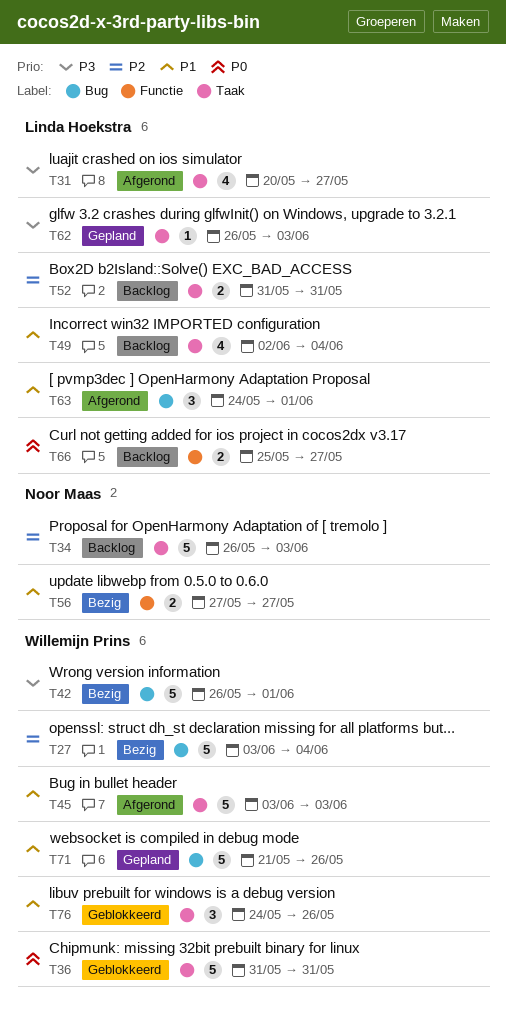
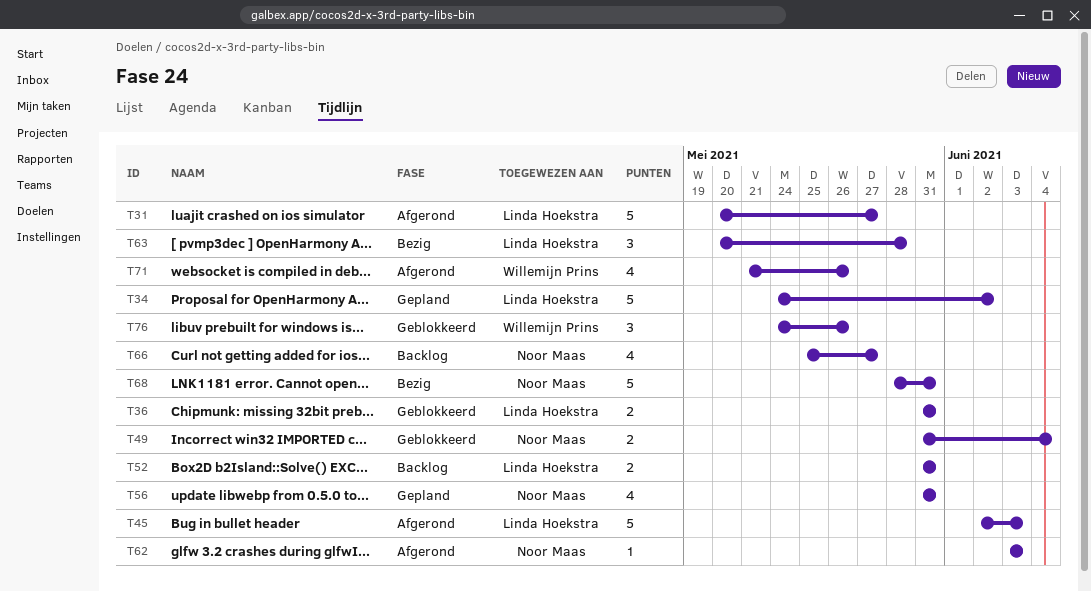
T27: present -> none
T31, estimate: 4 -> 5
T34, status: Backlog -> Gepland
T34, owner: Noor Maas -> Linda Hoekstra
T34, start: May 26 -> May 24
T34, due: Jun 3 -> Jun 2
T36, owner: Willemijn Prins -> Linda Hoekstra
T36, estimate: 5 -> 2
T42: present -> none
T45, owner: Willemijn Prins -> Linda Hoekstra
T45, start: Jun 3 -> Jun 2
T49, status: Backlog -> Geblokkeerd
T49, owner: Linda Hoekstra -> Noor Maas
T49, estimate: 4 -> 2
T49, start: Jun 2 -> May 31
T56, status: Bezig -> Gepland
T56, estimate: 2 -> 4
T56, start: May 27 -> May 31
T56, due: May 27 -> May 31
T62, status: Gepland -> Afgerond
T62, owner: Linda Hoekstra -> Noor Maas
T62, start: May 26 -> Jun 3
T63, status: Afgerond -> Bezig
T63, start: May 24 -> May 20
T63, due: Jun 1 -> May 28
T66, owner: Linda Hoekstra -> Noor Maas
T66, estimate: 2 -> 4
T68: none -> present
T71, status: Gepland -> Afgerond
T71, estimate: 5 -> 4

